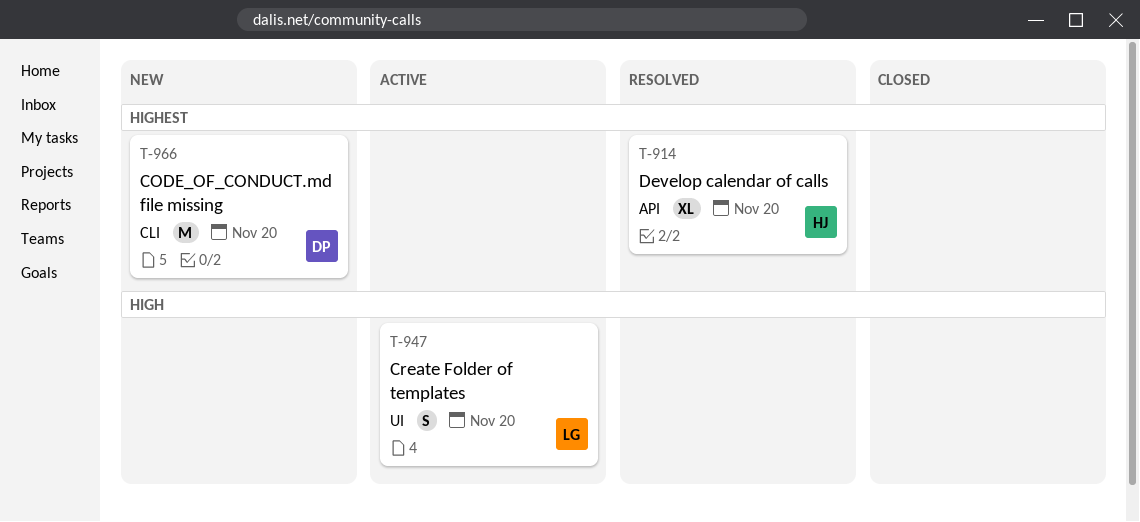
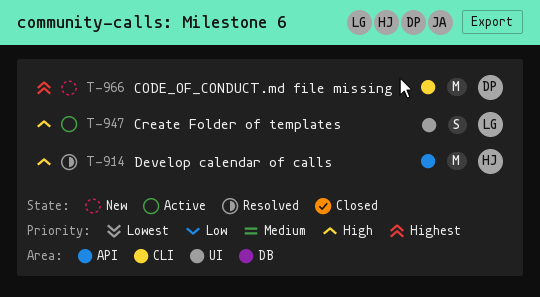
T-914, priority: Highest -> High
T-914, estimate: XL -> M

